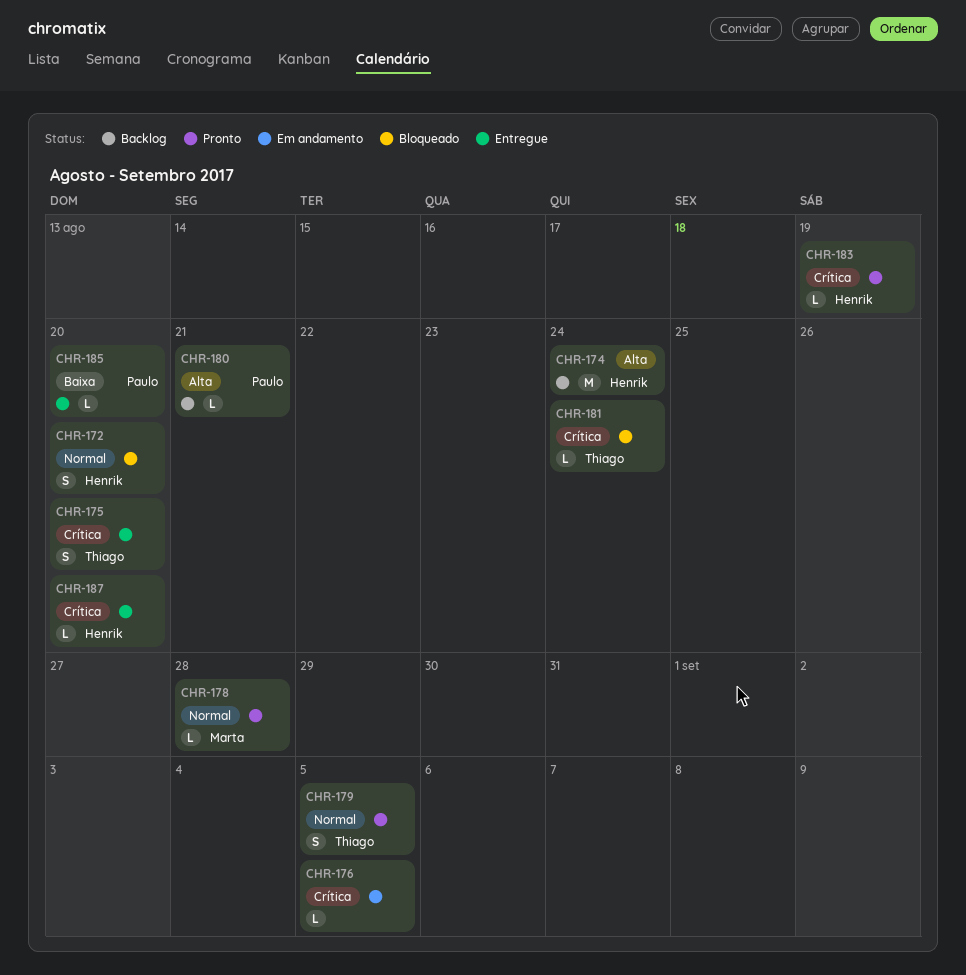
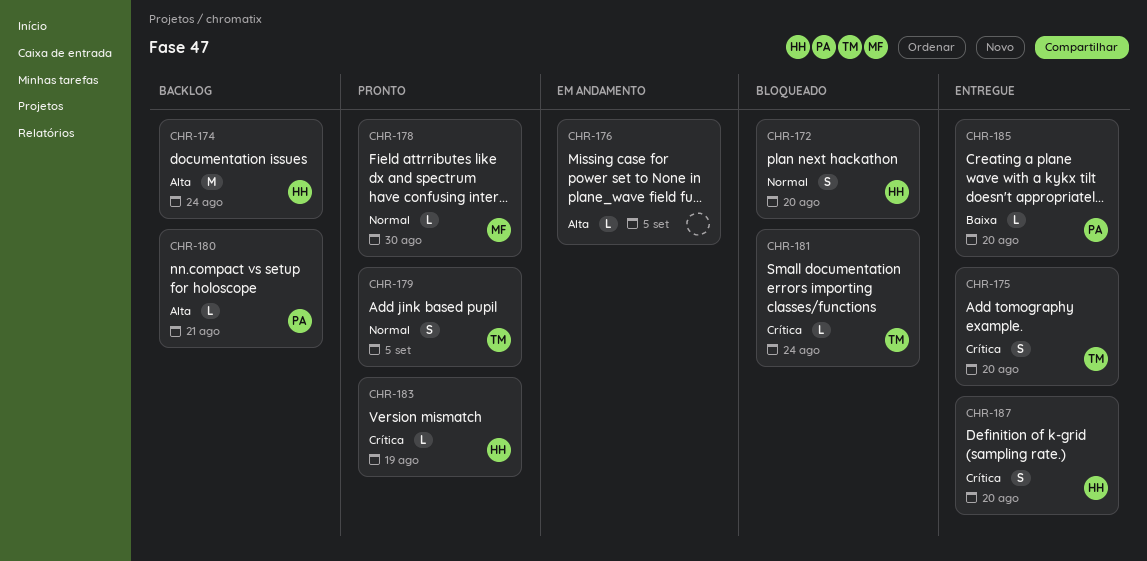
CHR-176, priority: Crítica -> Alta
CHR-178, due: Aug 28 -> Aug 30
CHR-187, estimate: L -> S

